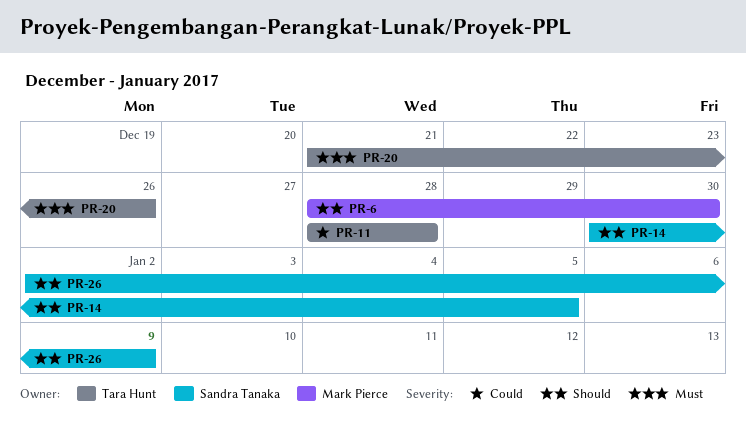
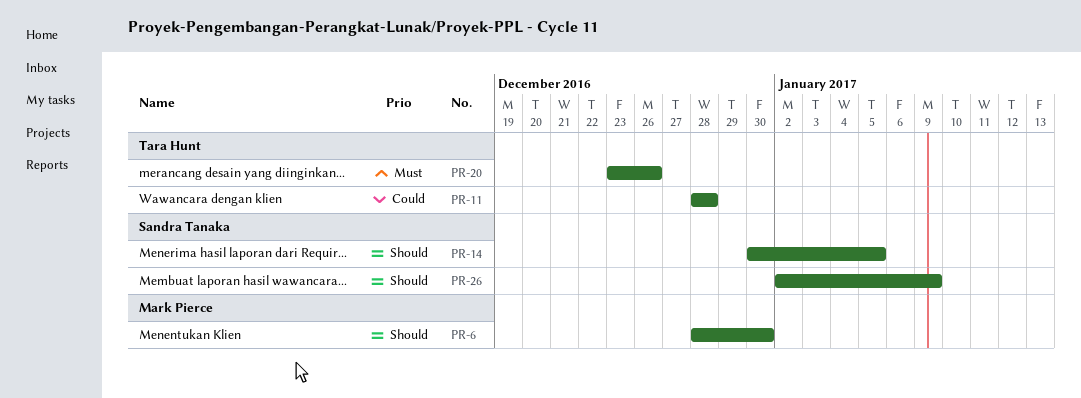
PR-20, start: Dec 21 -> Dec 23

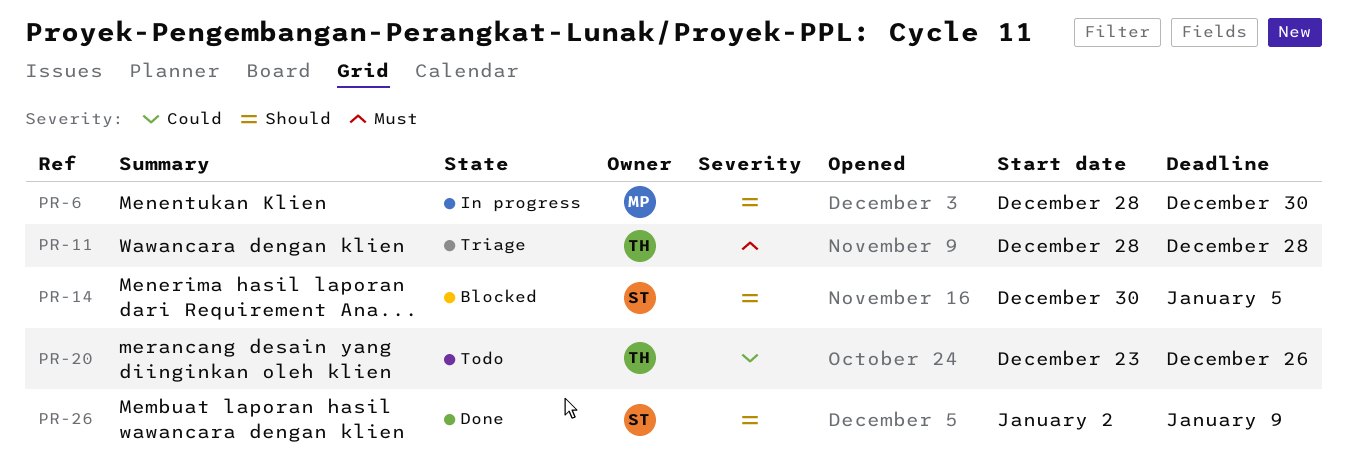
PR-11, priority: Could -> Must
PR-20, priority: Must -> Could

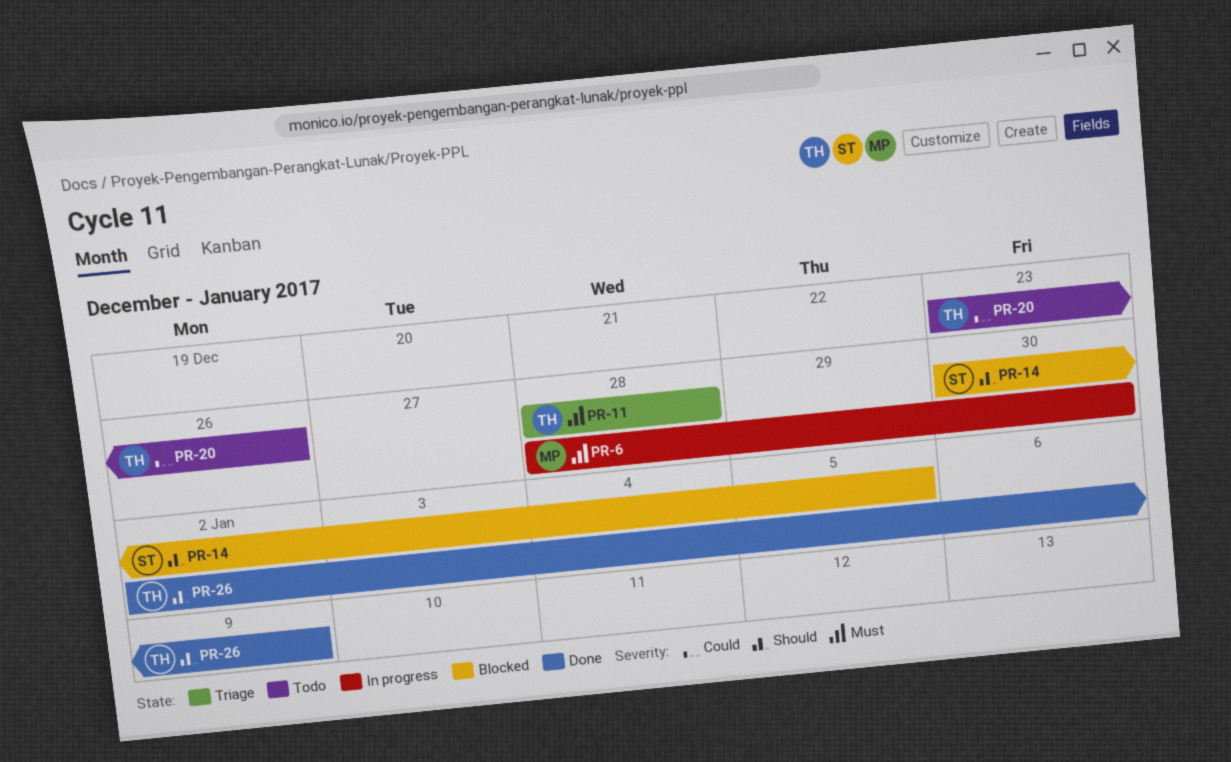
PR-6, priority: Should -> Must
PR-26, owner: ST -> TH

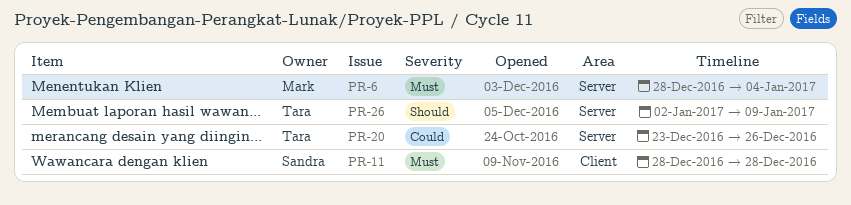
PR-6, due: Dec 30 -> Jan 4
PR-11, owner: Tara -> Sandra
PR-14: present -> none

